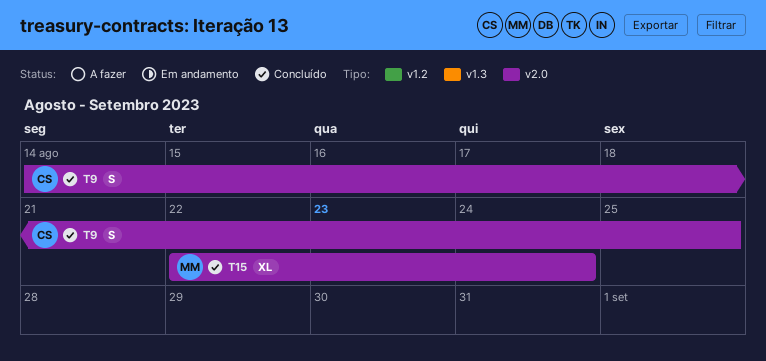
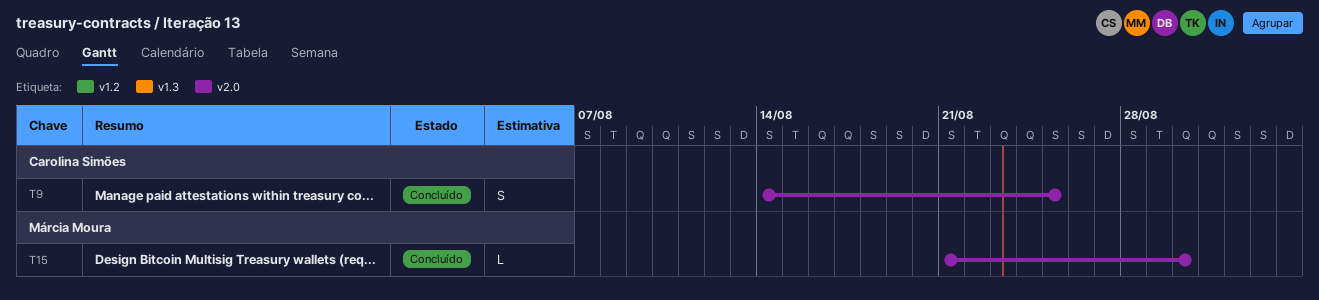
T15, estimate: XL -> L
T15, start: Aug 22 -> Aug 21
T15, due: Aug 24 -> Aug 30

